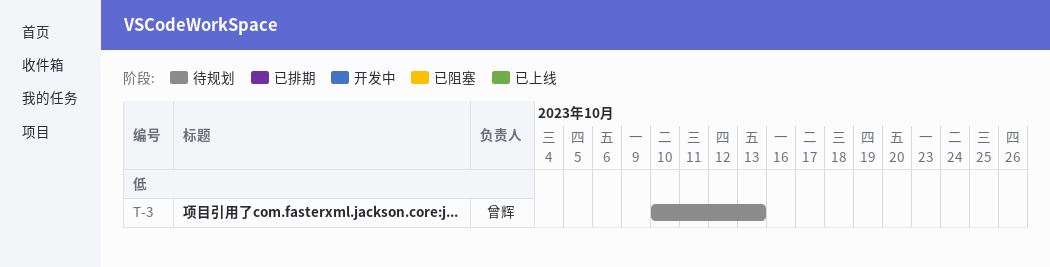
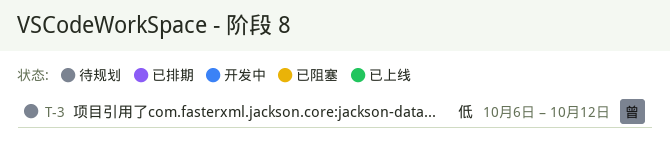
T-3, start: Oct 10 -> Oct 6
T-3, due: Oct 13 -> Oct 12

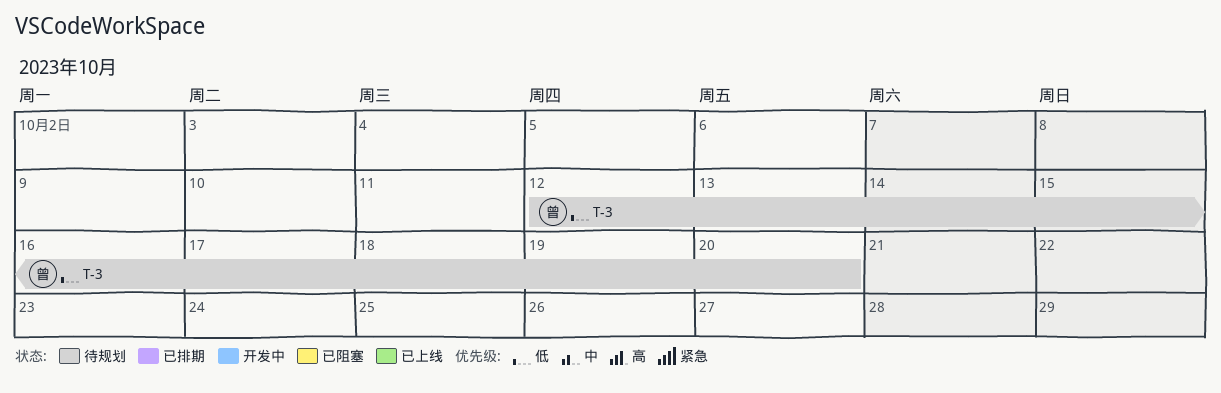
T-3, start: Oct 6 -> Oct 12
T-3, due: Oct 12 -> Oct 20

